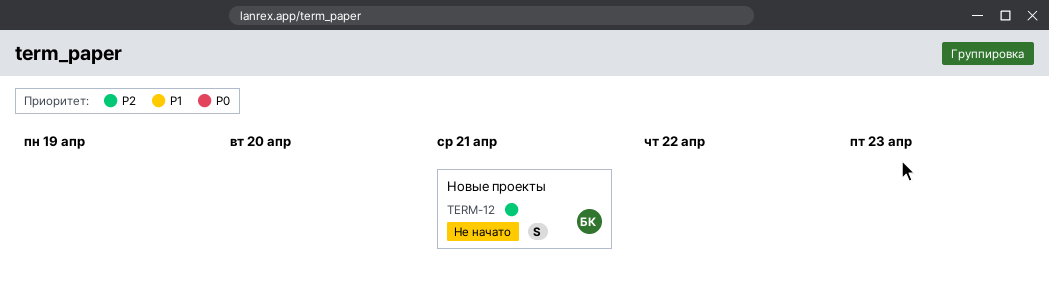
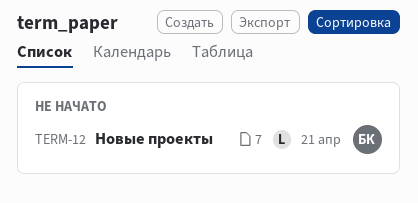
TERM-12, estimate: S -> L

